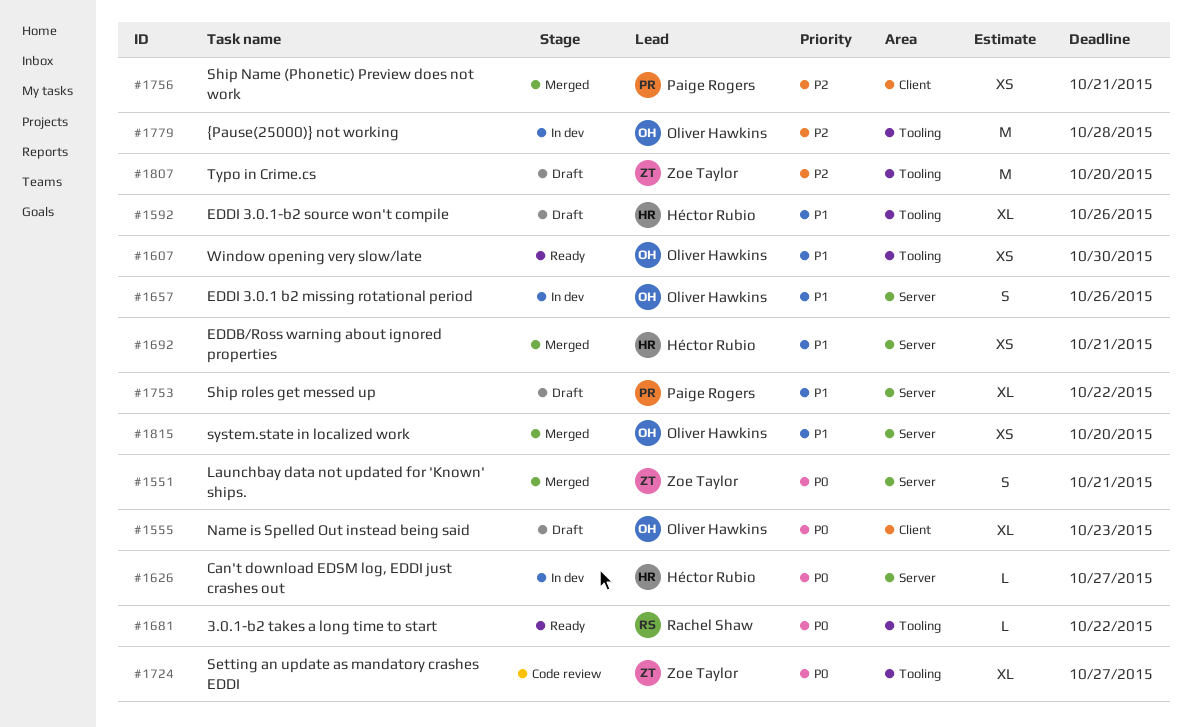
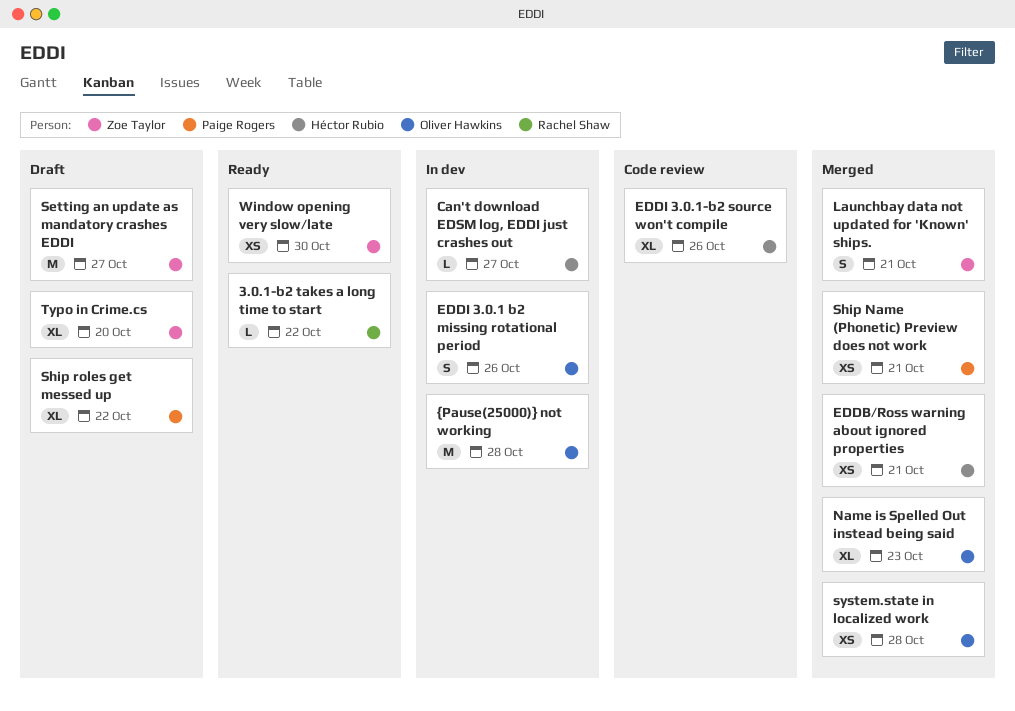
EDDI 3.0.1-b2 source won't compile, status: Draft -> Code review
Name is Spelled Out instead being said, status: Draft -> Merged
Setting an update as mandatory crashes EDDI, status: Code review -> Draft
Setting an update as mandatory crashes EDDI, estimate: XL -> M
system.state in localized work, due: Oct 20 -> Oct 28
Typo in Crime.cs, estimate: M -> XL
Window opening very slow/late, owner: Oliver Hawkins -> Zoe Taylor

